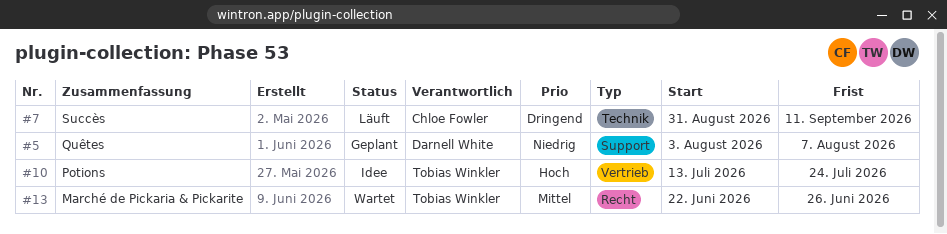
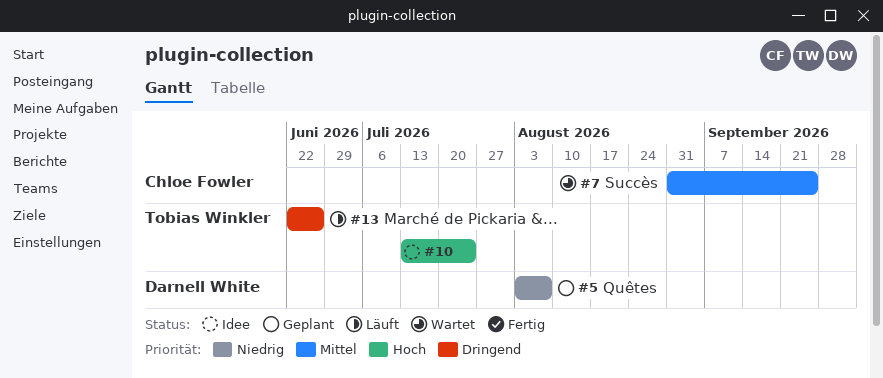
#7, status: Läuft -> Wartet
#7, priority: Dringend -> Mittel
#7, due: Sep 11 -> Sep 25
#13, status: Wartet -> Läuft
#13, priority: Mittel -> Dringend

